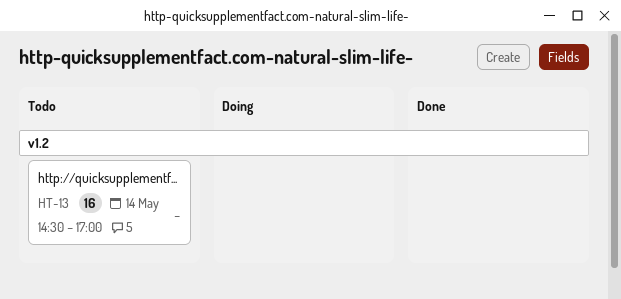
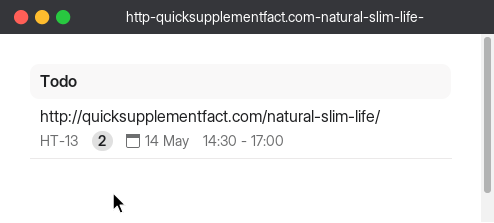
HT-13, estimate: 16 -> 2

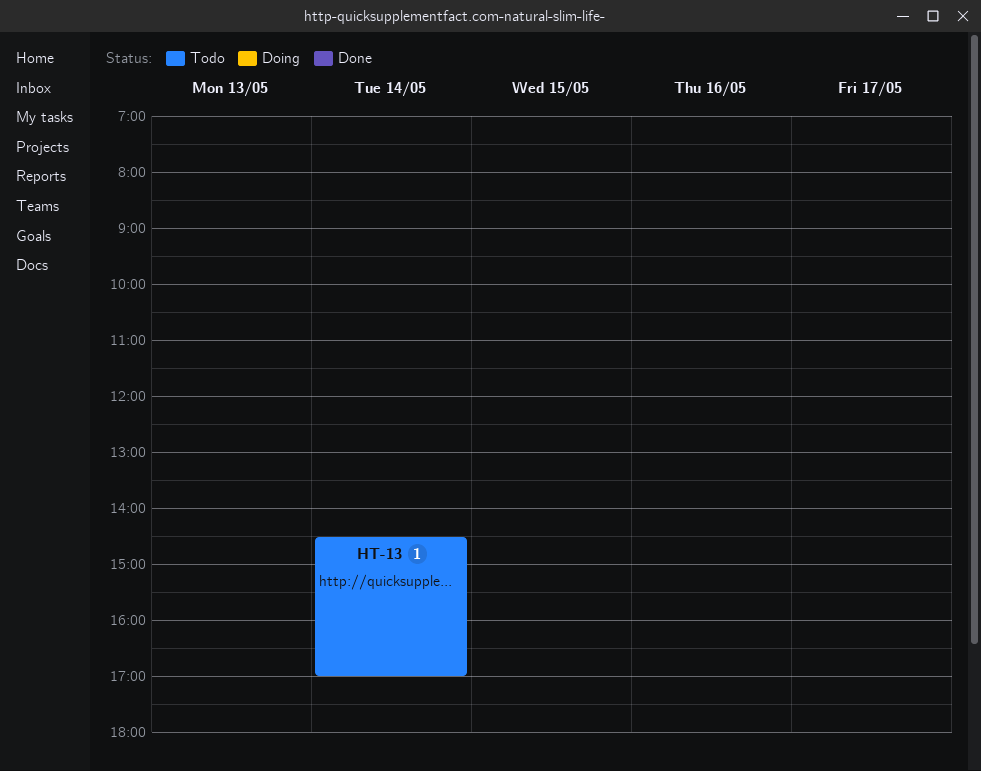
HT-13, estimate: 2 -> 1

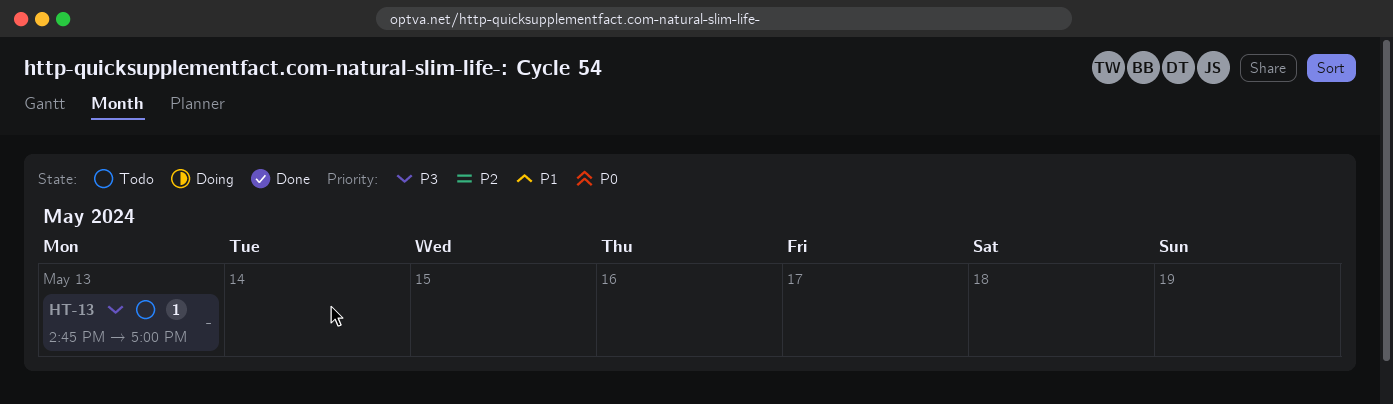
HT-13, day: May 14 -> May 13
HT-13, begins: 14:30 -> 14:45

